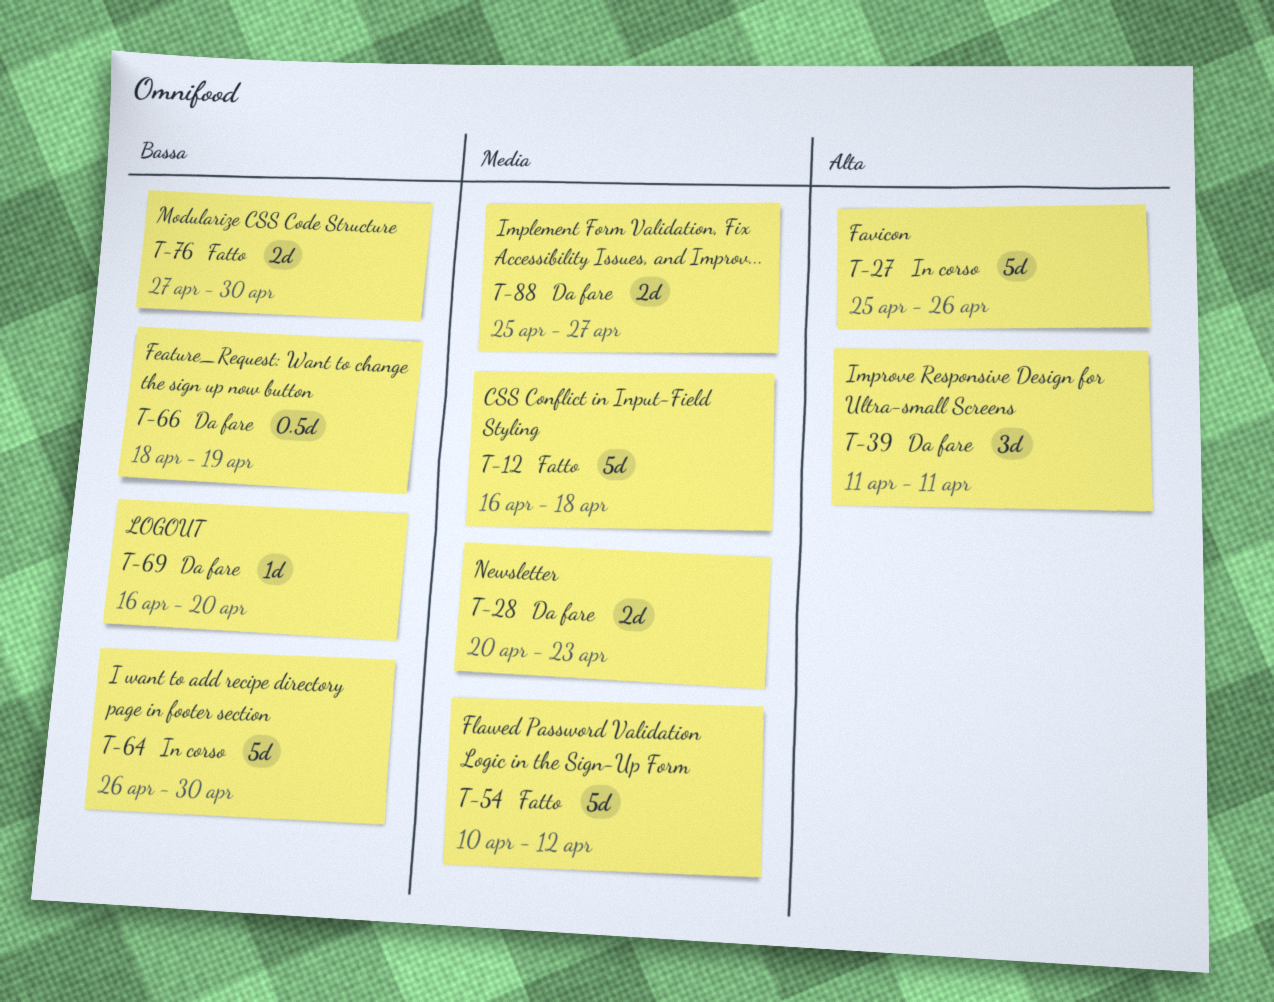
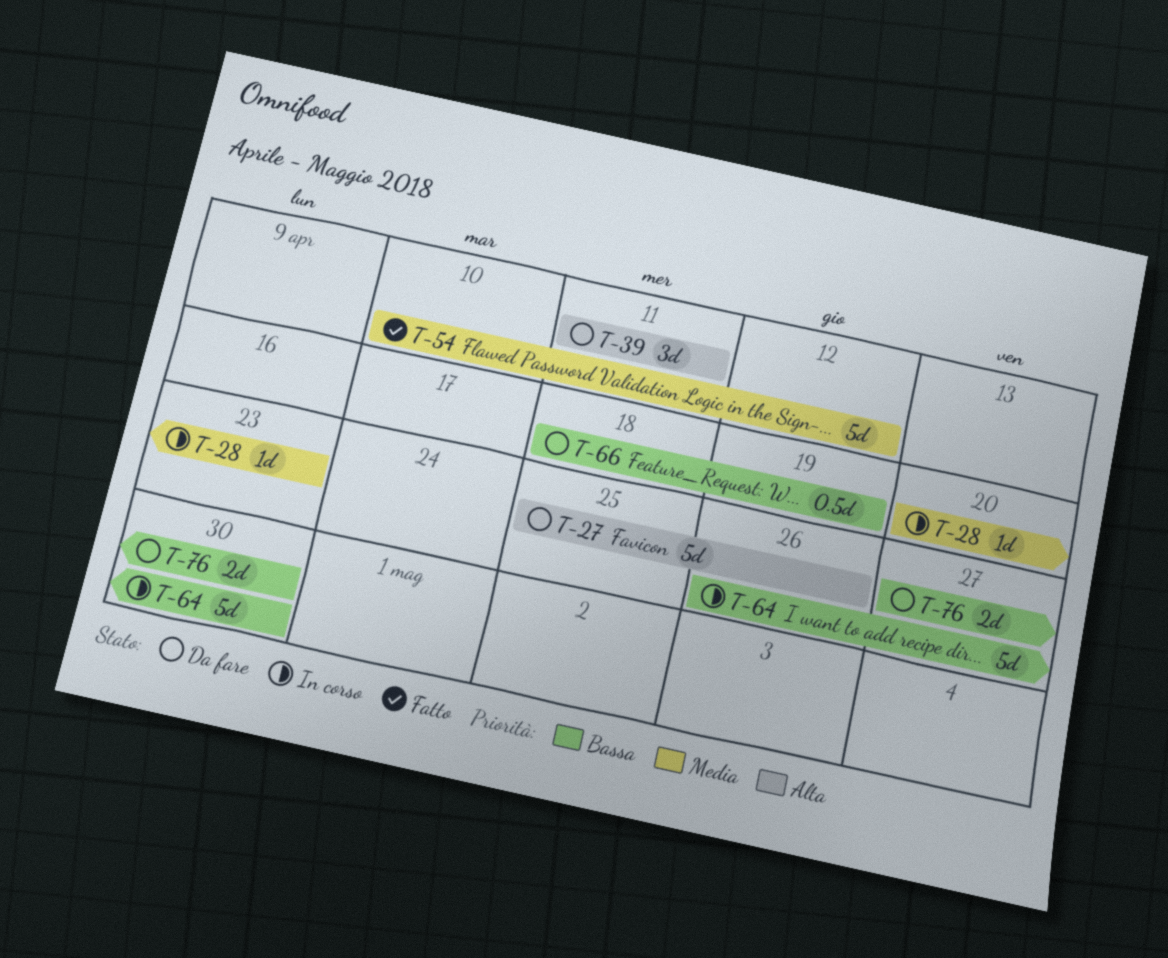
T-12: present -> none
T-27, status: In corso -> Da fare
T-28, status: Da fare -> In corso
T-28, estimate: 2d -> 1d
T-69: present -> none
T-76, status: Fatto -> Da fare
T-88: present -> none

